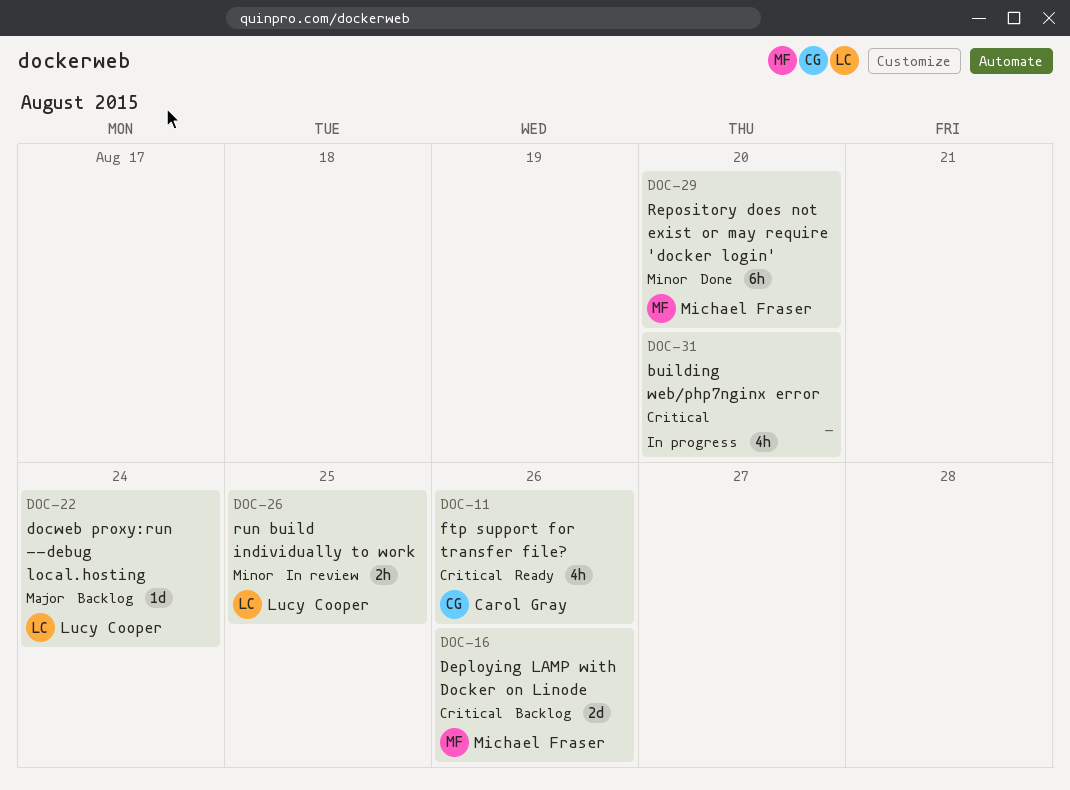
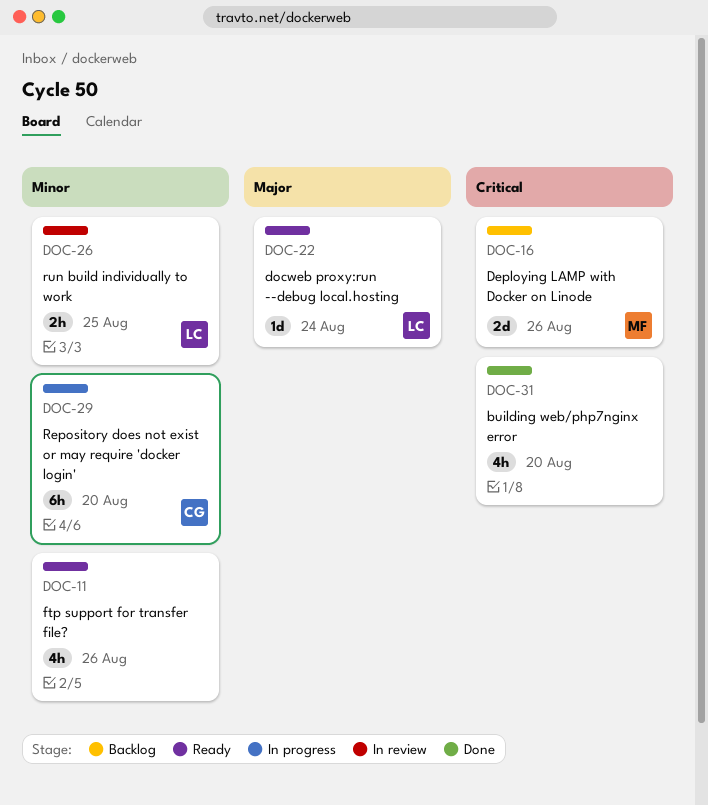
DOC-11, owner: Carol Gray -> none
DOC-11, priority: Critical -> Minor
DOC-22, status: Backlog -> Ready
DOC-29, status: Done -> In progress
DOC-29, owner: Michael Fraser -> Carol Gray
DOC-31, status: In progress -> Done

